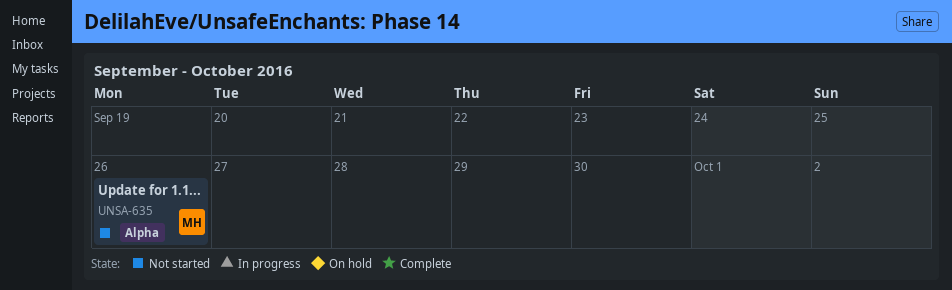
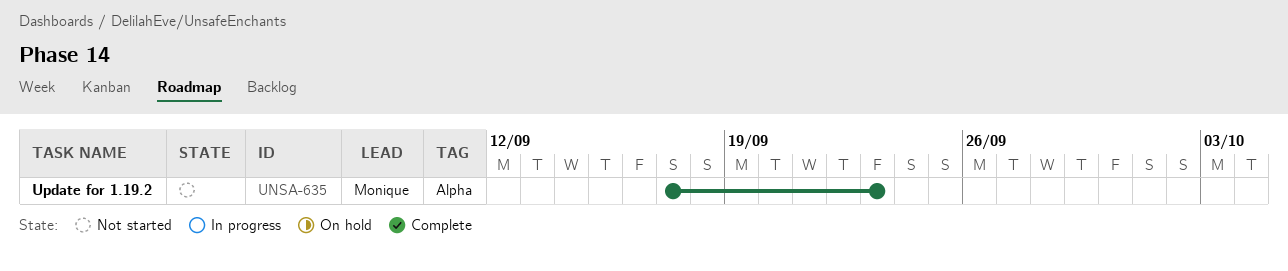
UNSA-635, due: Sep 26 -> Sep 23

